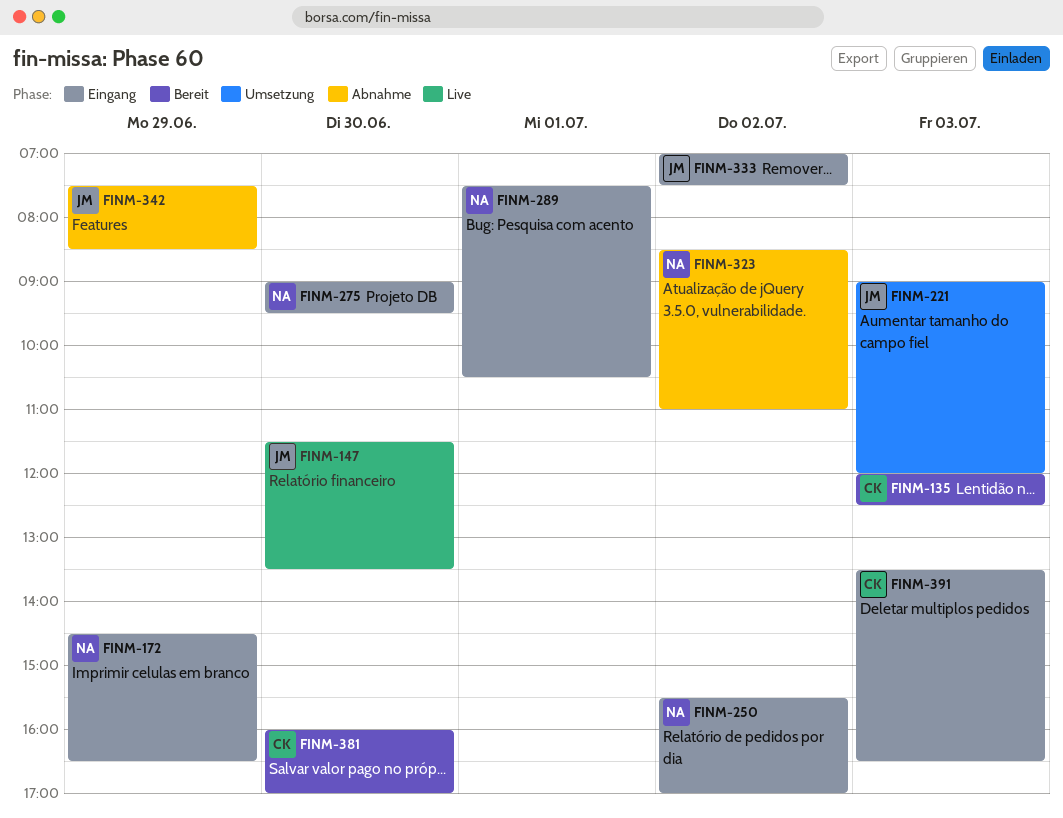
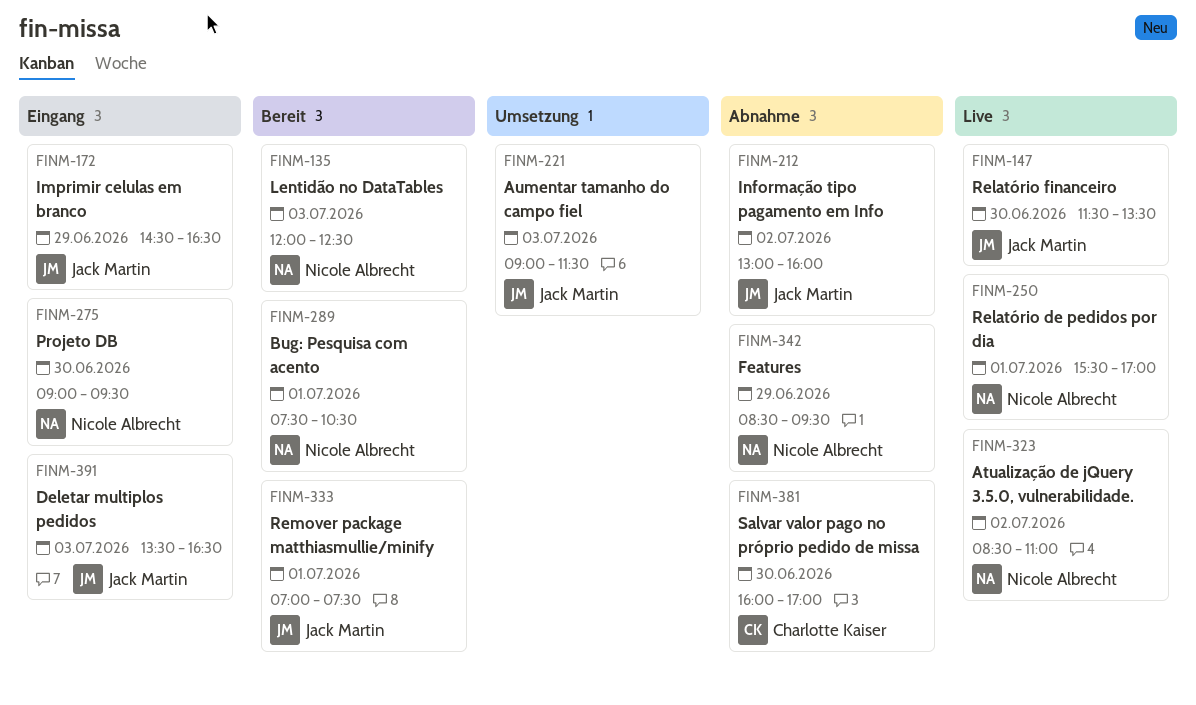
FINM-135, owner: Charlotte Kaiser -> Nicole Albrecht
FINM-172, owner: Nicole Albrecht -> Jack Martin
FINM-212: none -> present
FINM-221, ends: 12:00 -> 11:30
FINM-250, status: Eingang -> Live
FINM-250, day: Jul 2 -> Jul 1
FINM-289, status: Eingang -> Bereit
FINM-323, status: Abnahme -> Live
FINM-333, status: Eingang -> Bereit
FINM-333, day: Jul 2 -> Jul 1
FINM-342, owner: Jack Martin -> Nicole Albrecht
FINM-342, begins: 07:30 -> 08:30
FINM-342, ends: 08:30 -> 09:30
FINM-381, status: Bereit -> Abnahme
FINM-391, owner: Charlotte Kaiser -> Jack Martin

